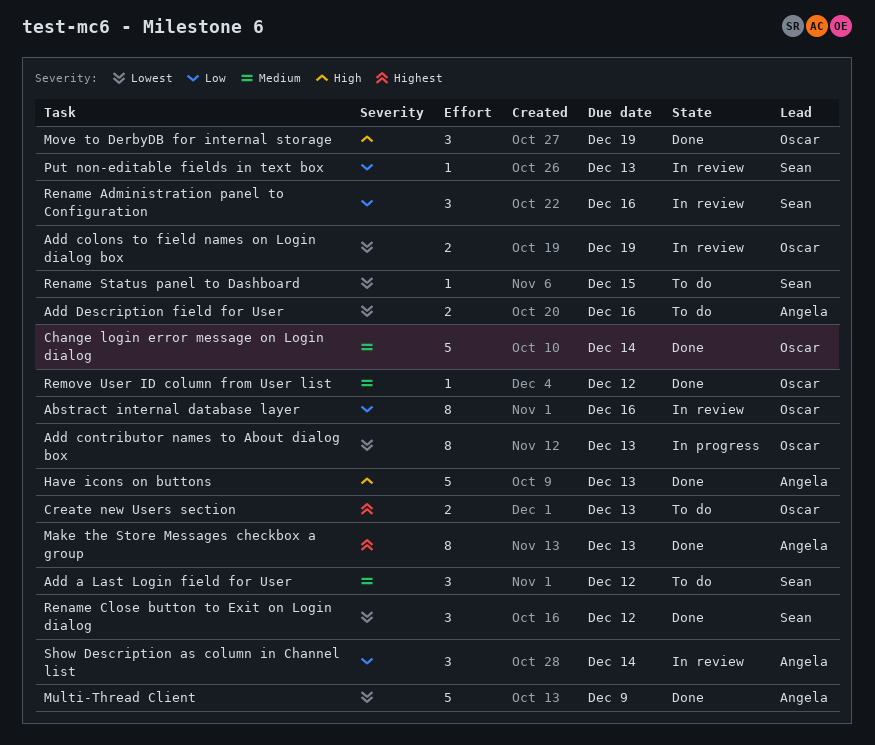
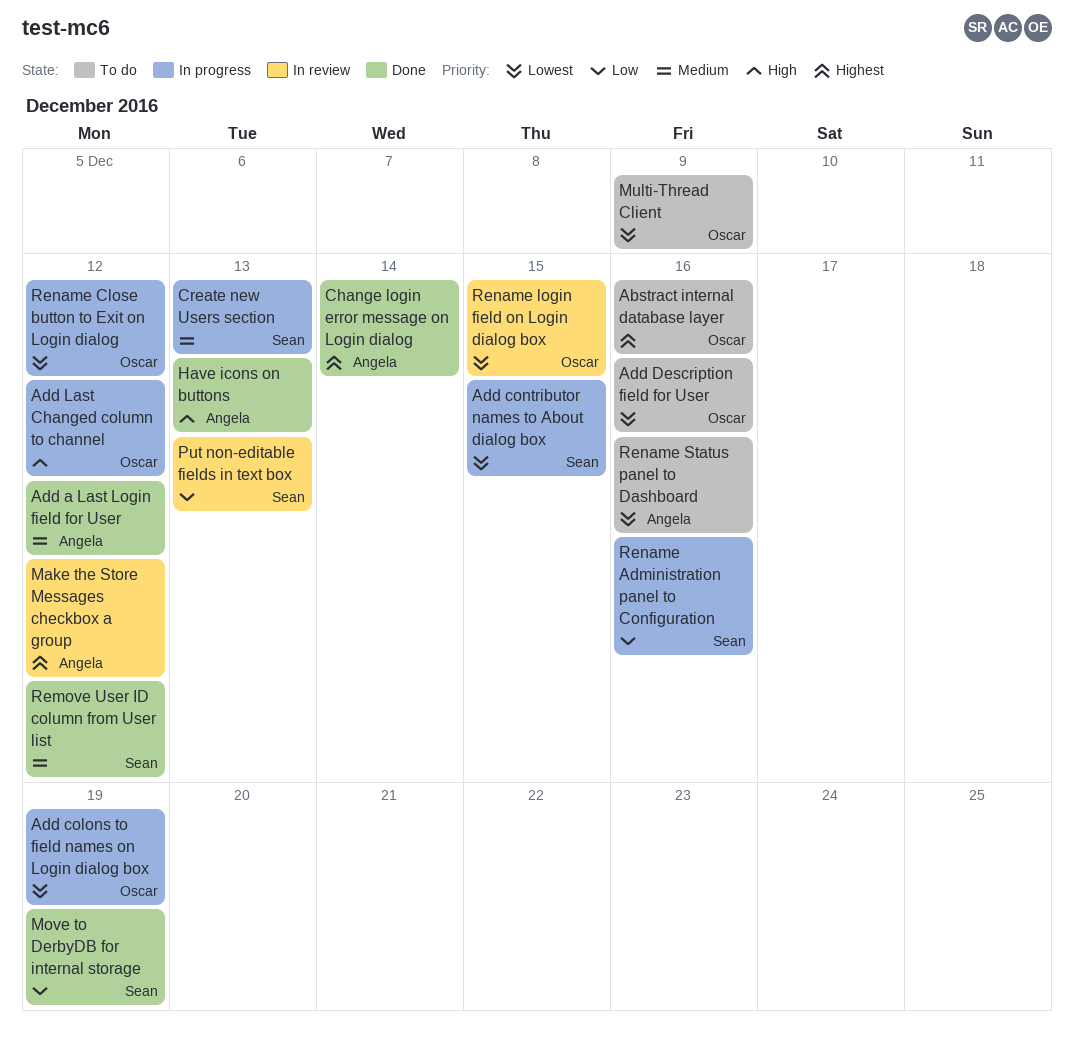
Abstract internal database layer, status: In review -> To do
Abstract internal database layer, priority: Low -> Highest
Add a Last Login field for User, status: To do -> Done
Add a Last Login field for User, owner: Sean -> Angela
Add colons to field names on Login dialog box, status: In review -> In progress
Add contributor names to About dialog box, owner: Oscar -> Sean
Add contributor names to About dialog box, due: Dec 13 -> Dec 15
Add Description field for User, owner: Angela -> Oscar
Add Last Changed column to channel: none -> present
Change login error message on Login dialog, owner: Oscar -> Angela
Change login error message on Login dialog, priority: Medium -> Highest
Create new Users section, status: To do -> In progress
Create new Users section, owner: Oscar -> Sean
Create new Users section, priority: Highest -> Medium
Make the Store Messages checkbox a group, status: Done -> In review
Make the Store Messages checkbox a group, due: Dec 13 -> Dec 12
Move to DerbyDB for internal storage, owner: Oscar -> Sean
Move to DerbyDB for internal storage, priority: High -> Low
Multi-Thread Client, status: Done -> To do
Multi-Thread Client, owner: Angela -> Oscar
Remove User ID column from User list, owner: Oscar -> Sean
Rename Administration panel to Configuration, status: In review -> In progress
Rename Close button to Exit on Login dialog, status: Done -> In progress
Rename Close button to Exit on Login dialog, owner: Sean -> Oscar
Rename login field on Login dialog box: none -> present
Rename Status panel to Dashboard, owner: Sean -> Angela
Rename Status panel to Dashboard, due: Dec 15 -> Dec 16
Show Description as column in Channel list: present -> none

